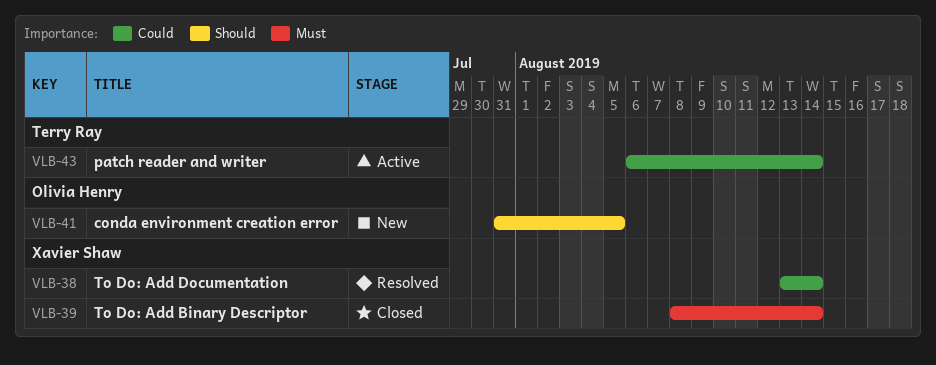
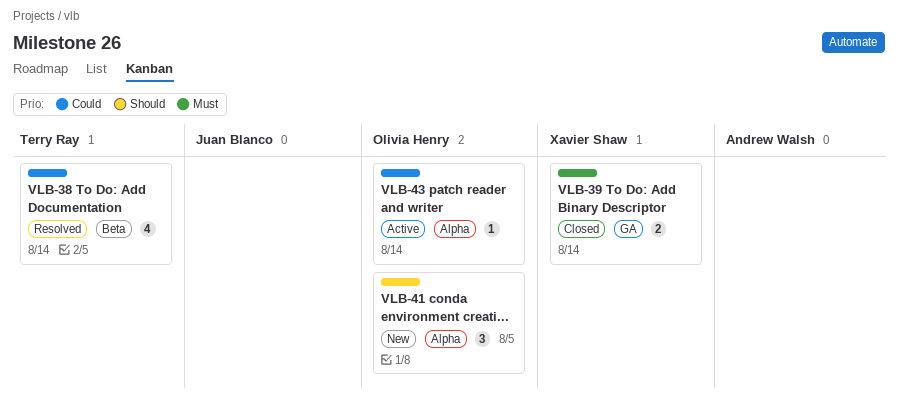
VLB-38, owner: Xavier Shaw -> Terry Ray
VLB-43, owner: Terry Ray -> Olivia Henry

